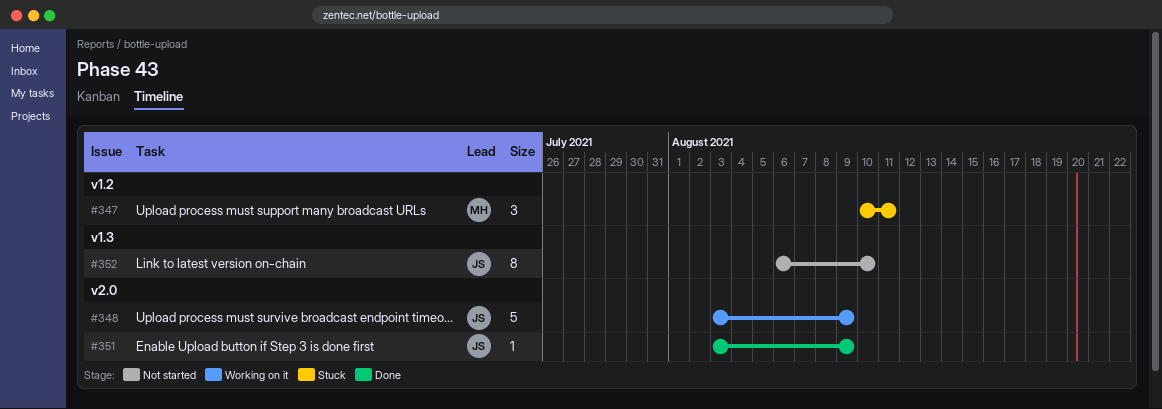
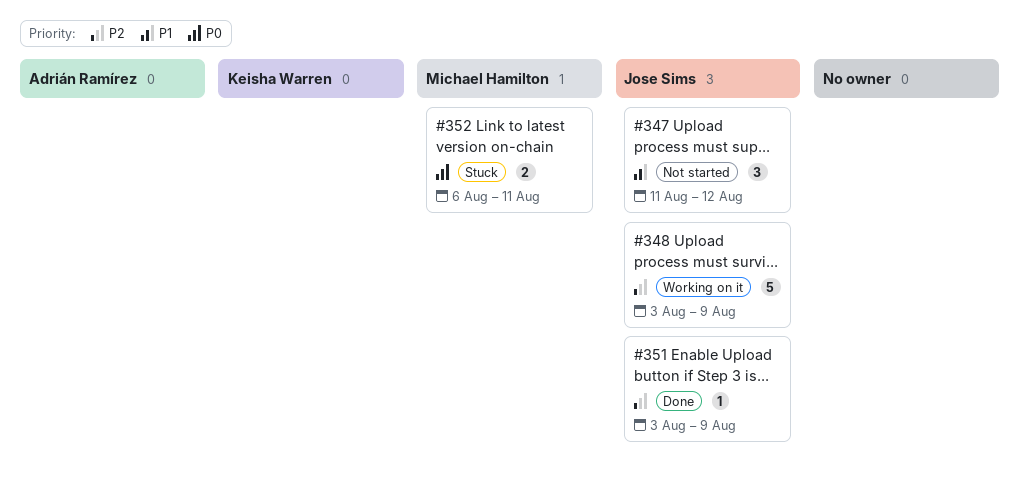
#347, status: Stuck -> Not started
#347, owner: Michael Hamilton -> Jose Sims
#347, start: Aug 10 -> Aug 11
#347, due: Aug 11 -> Aug 12
#352, status: Not started -> Stuck
#352, owner: Jose Sims -> Michael Hamilton
#352, estimate: 8 -> 2
#352, due: Aug 10 -> Aug 11

